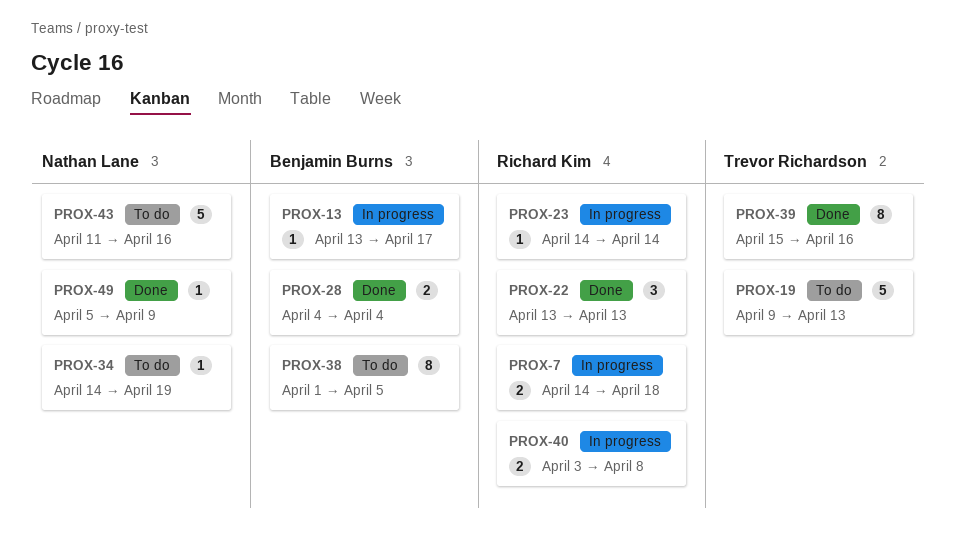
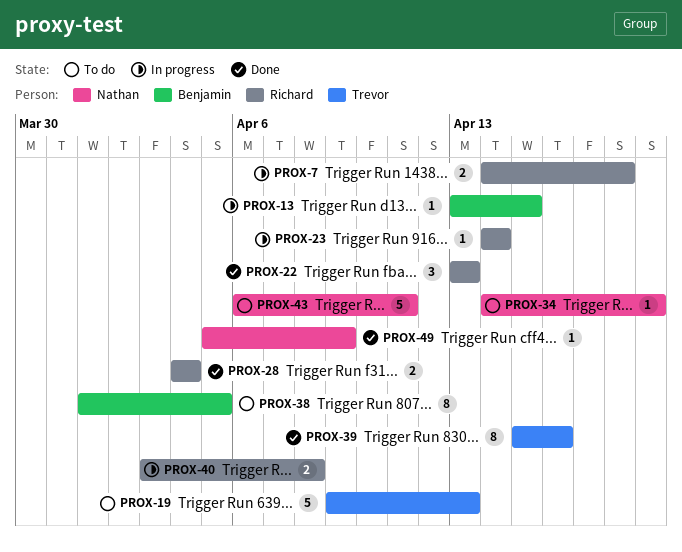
PROX-13, due: Apr 17 -> Apr 15
PROX-28, owner: Benjamin Burns -> Richard Kim
PROX-43, start: Apr 11 -> Apr 6
PROX-43, due: Apr 16 -> Apr 11

